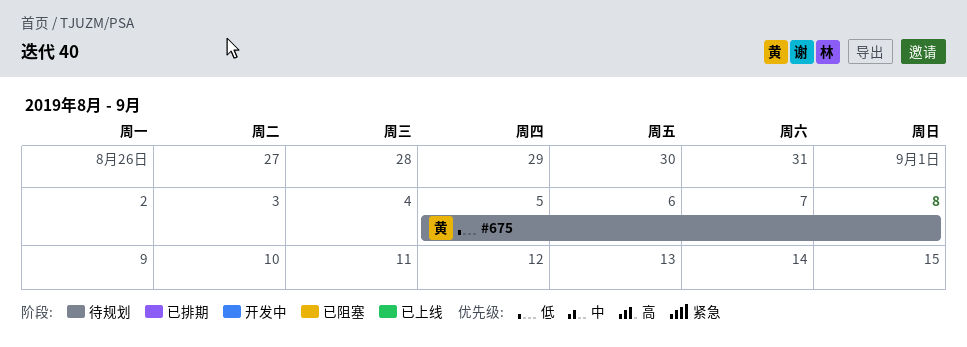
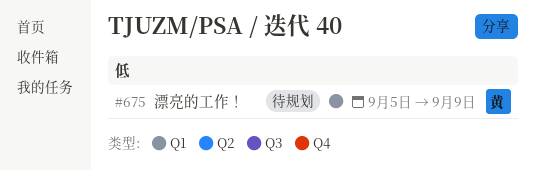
#675, due: Sep 8 -> Sep 9

